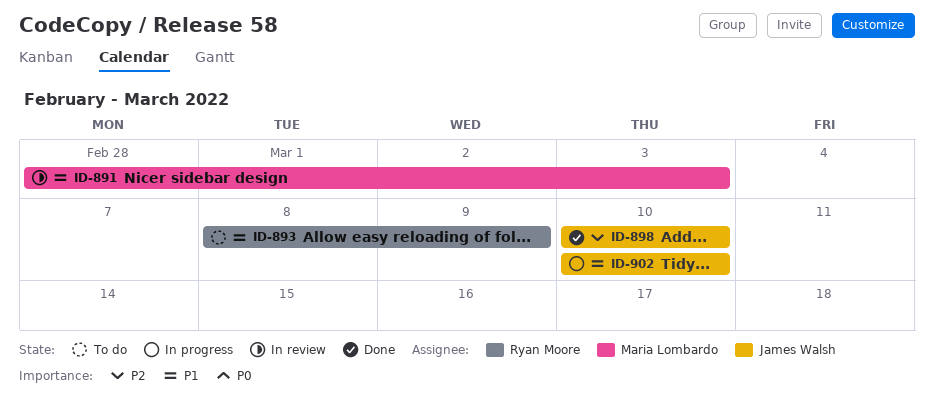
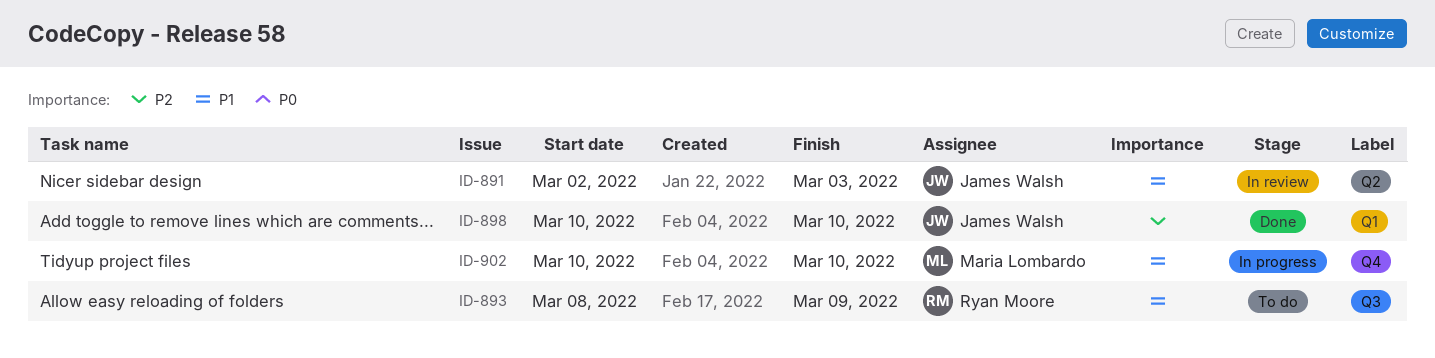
ID-891, owner: Maria Lombardo -> James Walsh
ID-891, start: Feb 28 -> Mar 2
ID-902, owner: James Walsh -> Maria Lombardo

